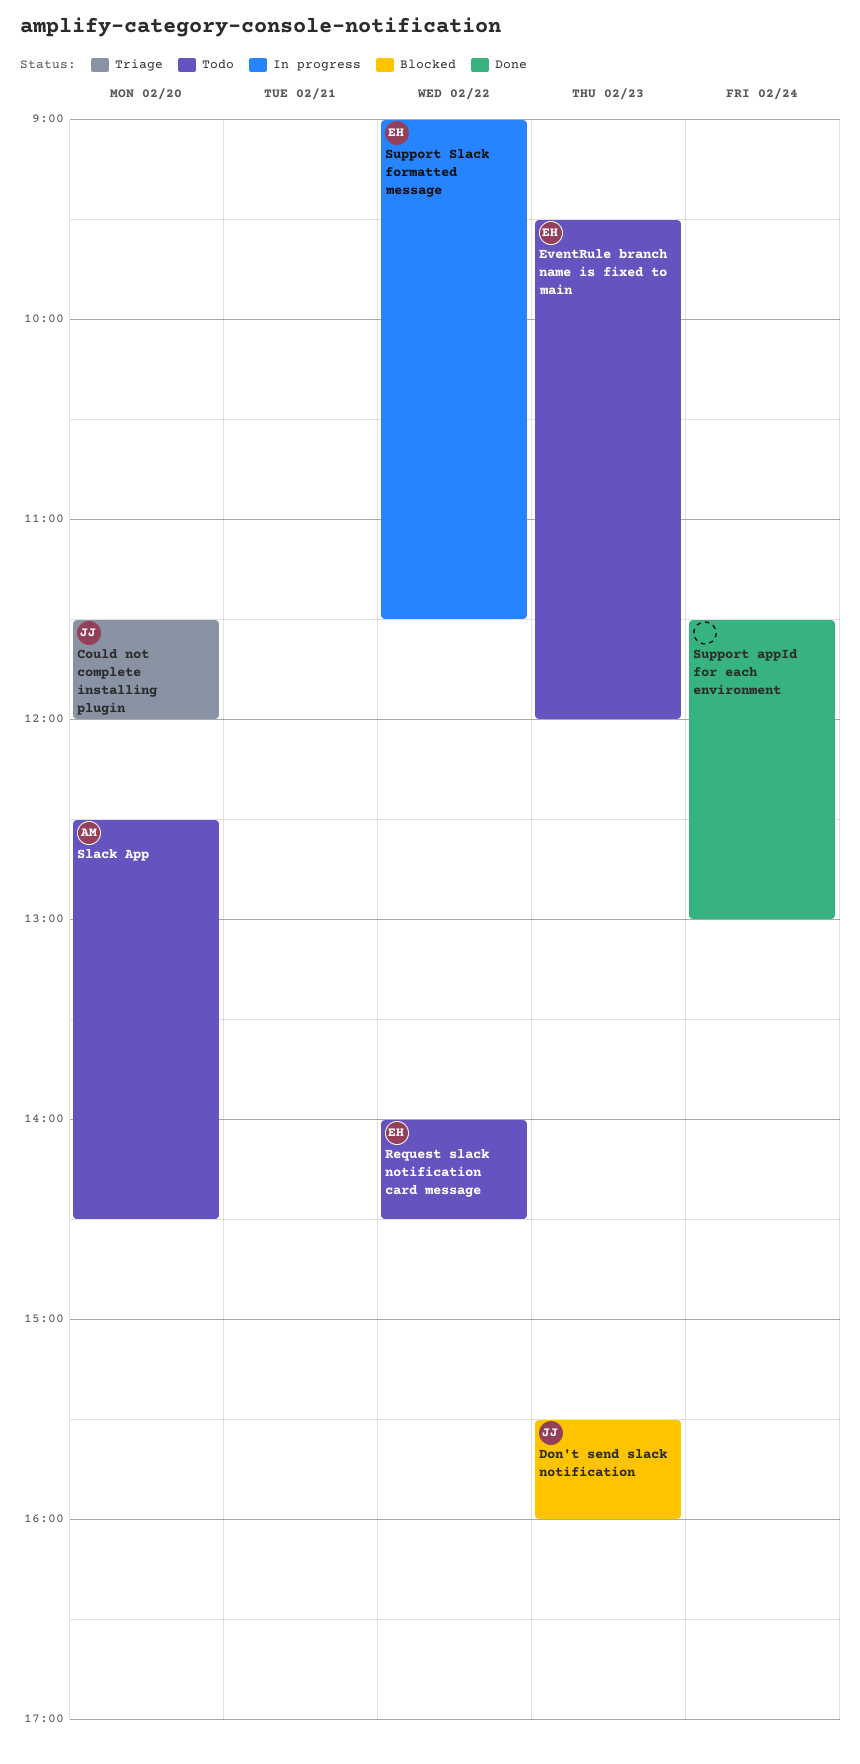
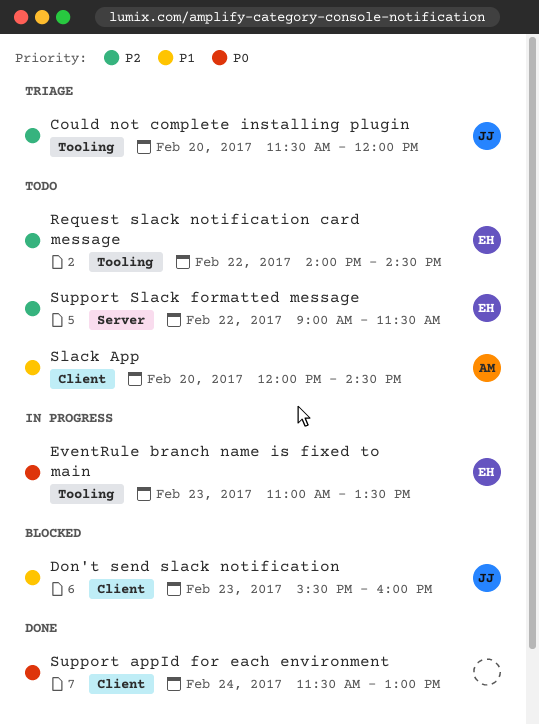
EventRule branch name is fixed to main, status: Todo -> In progress
EventRule branch name is fixed to main, begins: 09:30 -> 11:00
EventRule branch name is fixed to main, ends: 12:00 -> 13:30
Slack App, begins: 12:30 -> 12:00
Support Slack formatted message, status: In progress -> Todo

